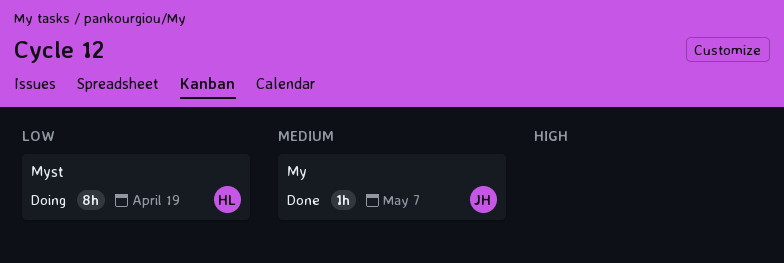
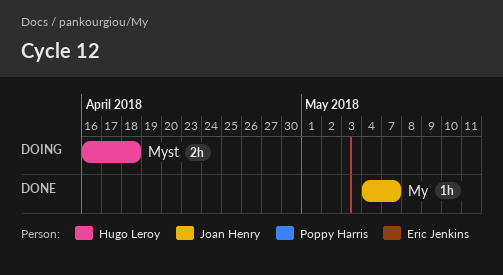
Myst, estimate: 8h -> 2h
Myst, due: Apr 19 -> Apr 18

